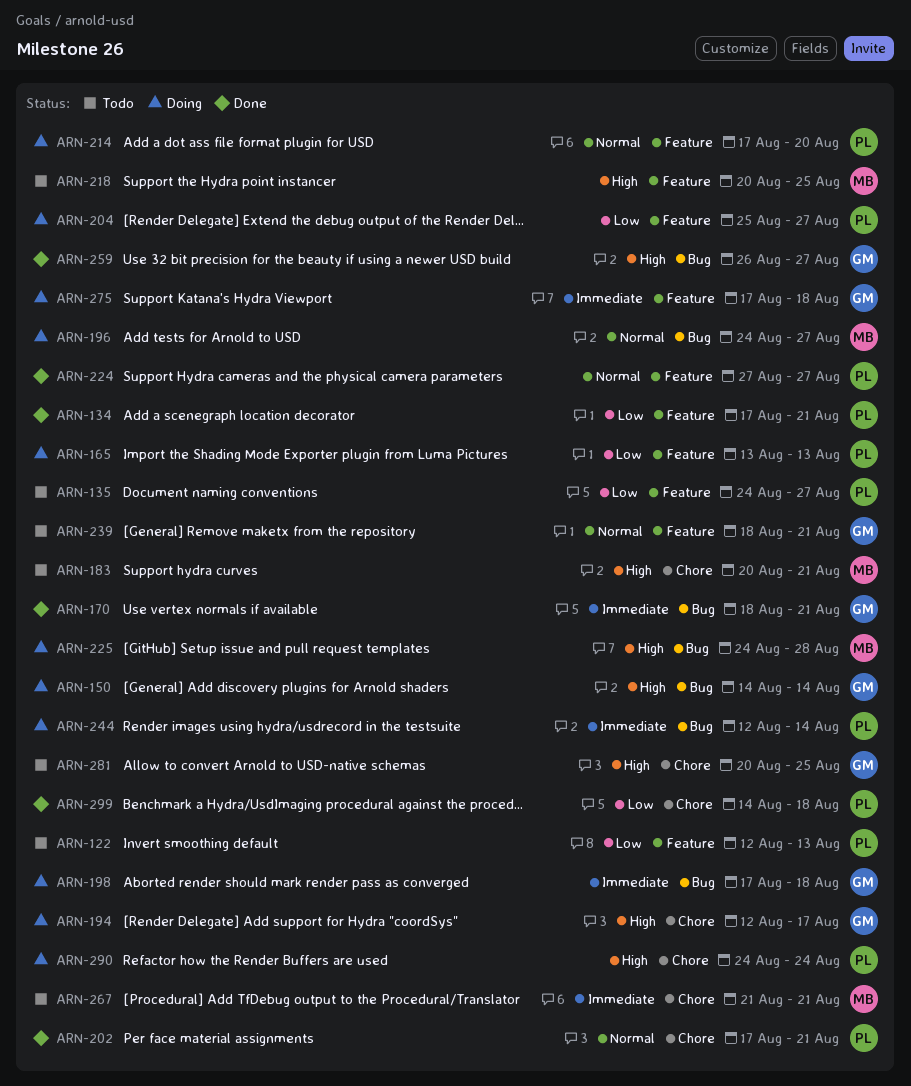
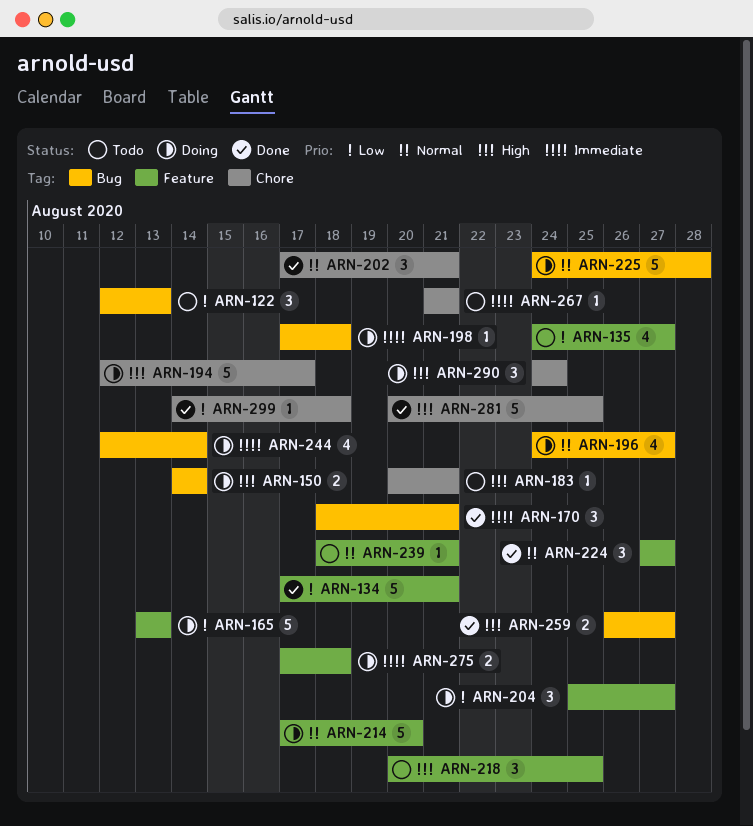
ARN-122, label: Feature -> Bug
ARN-225, priority: High -> Normal
ARN-281, status: Todo -> Done

